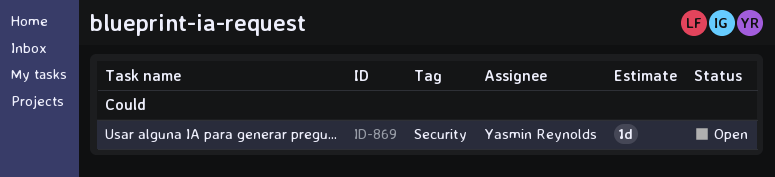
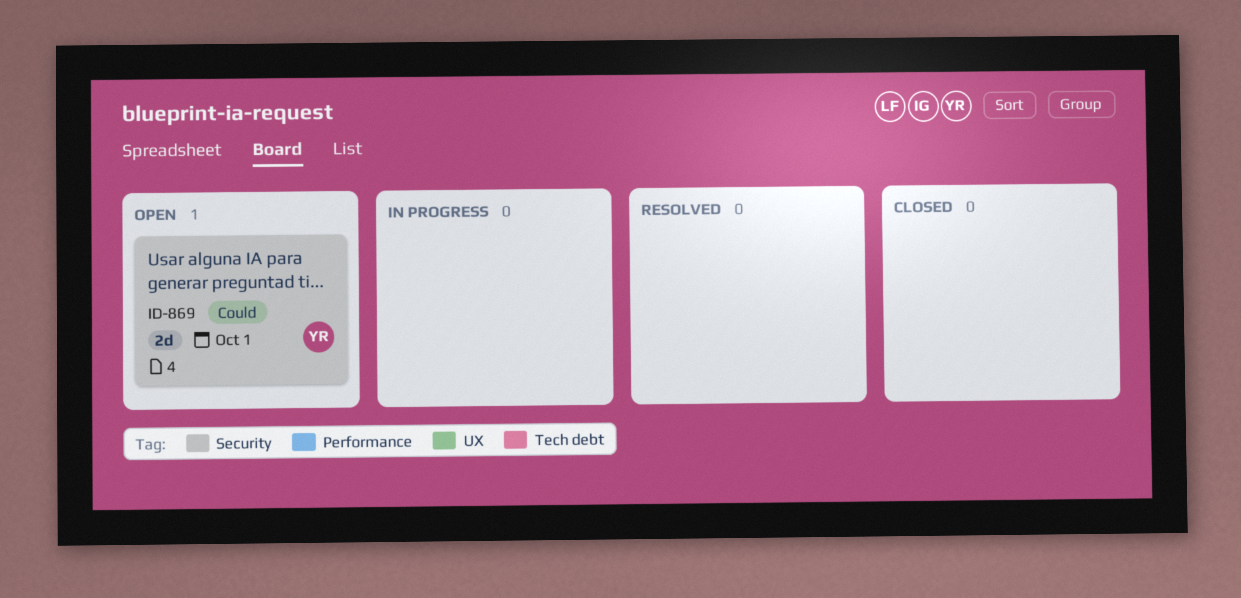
ID-869, estimate: 1d -> 2d

